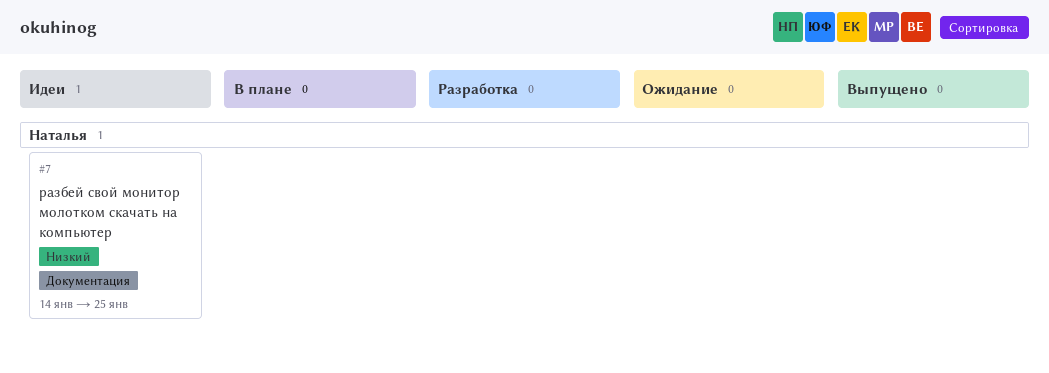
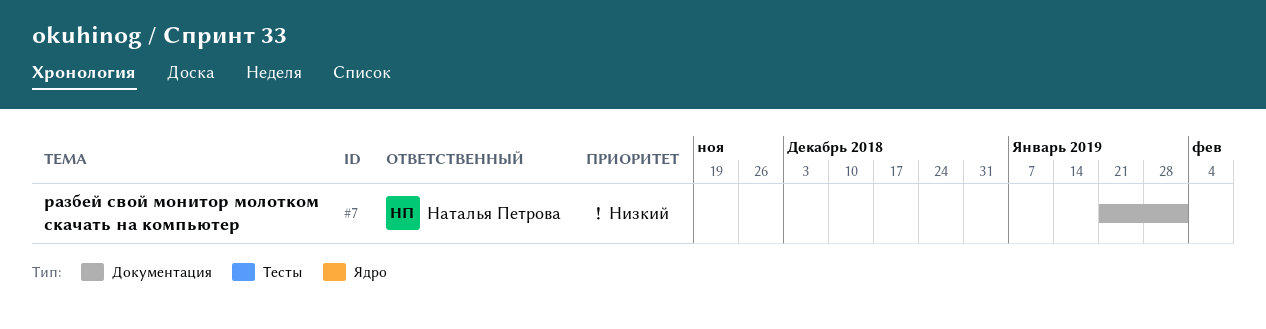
#7, start: Jan 14 -> Jan 21
#7, due: Jan 25 -> Feb 1

